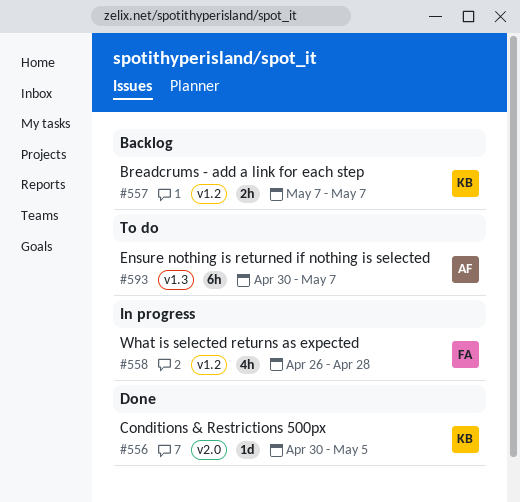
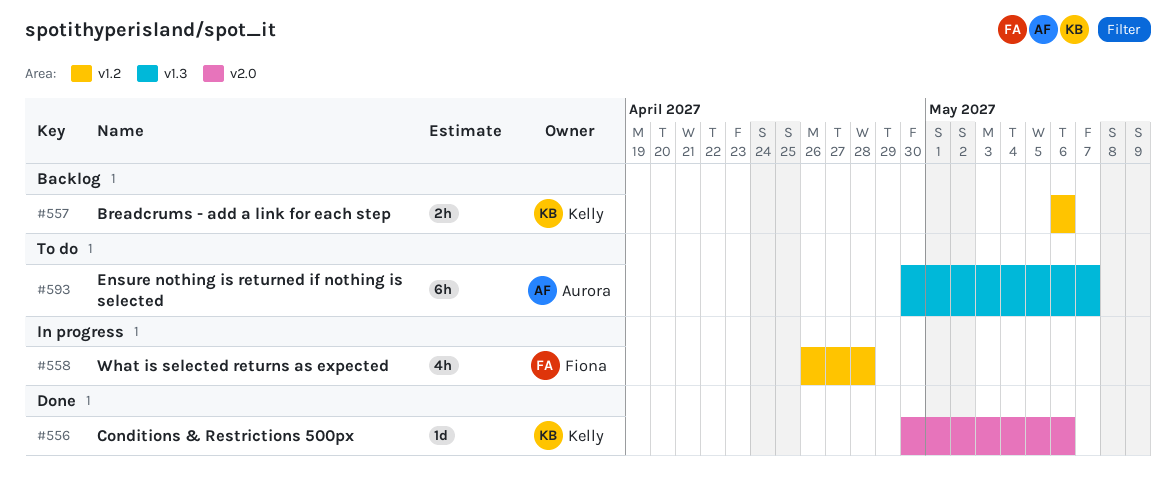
#556, due: May 5 -> May 6
#557, start: May 7 -> May 6
#557, due: May 7 -> May 6

